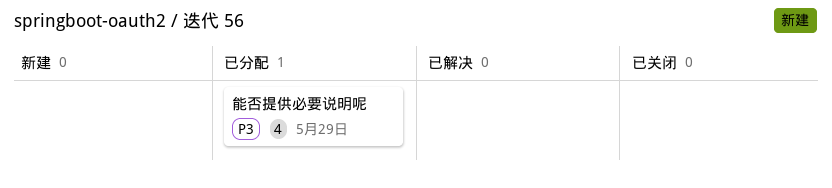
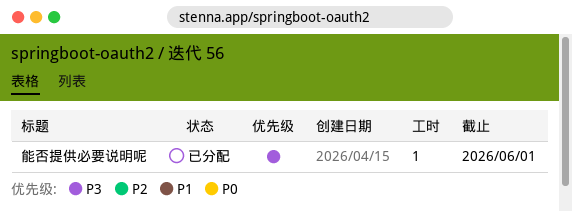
能否提供必要说明呢, estimate: 4 -> 1
能否提供必要说明呢, due: May 29 -> Jun 1

